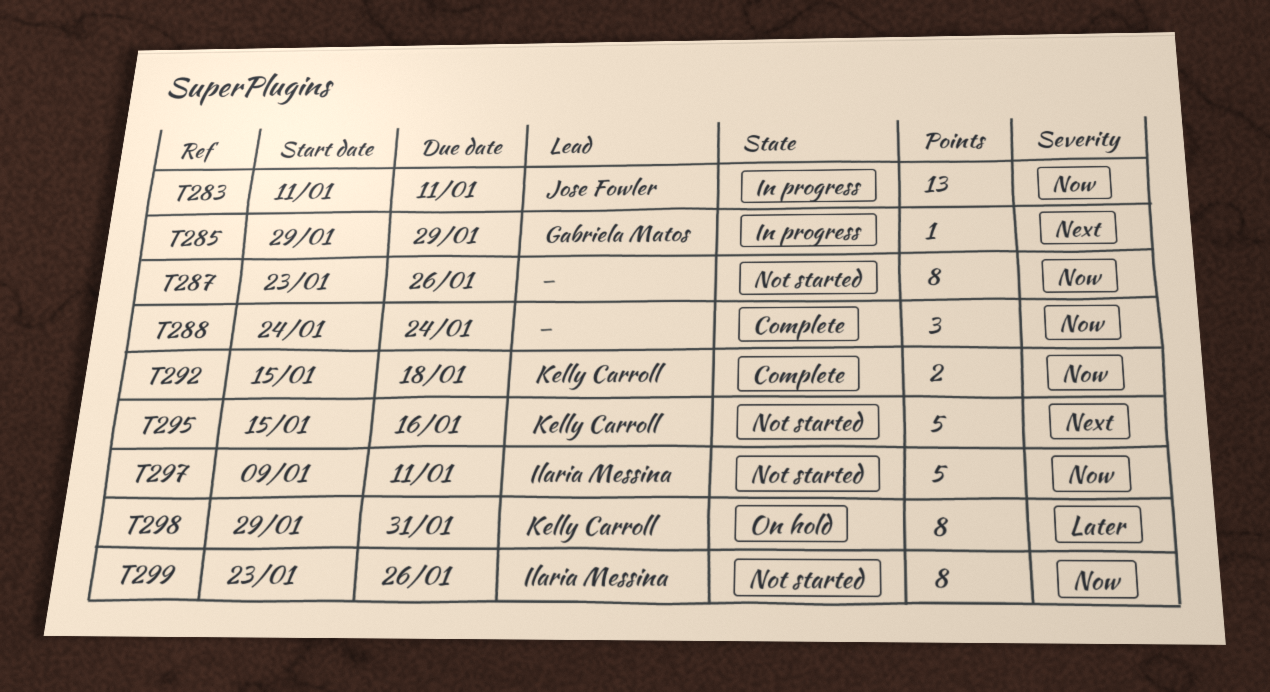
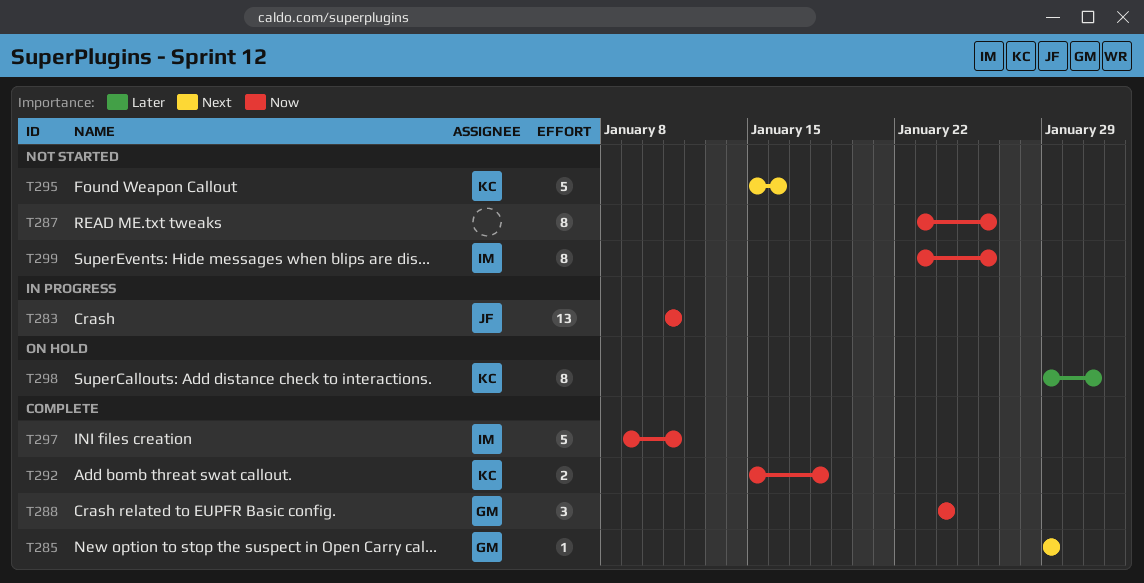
T285, status: In progress -> Complete
T288, owner: none -> Gabriela Matos
T297, status: Not started -> Complete

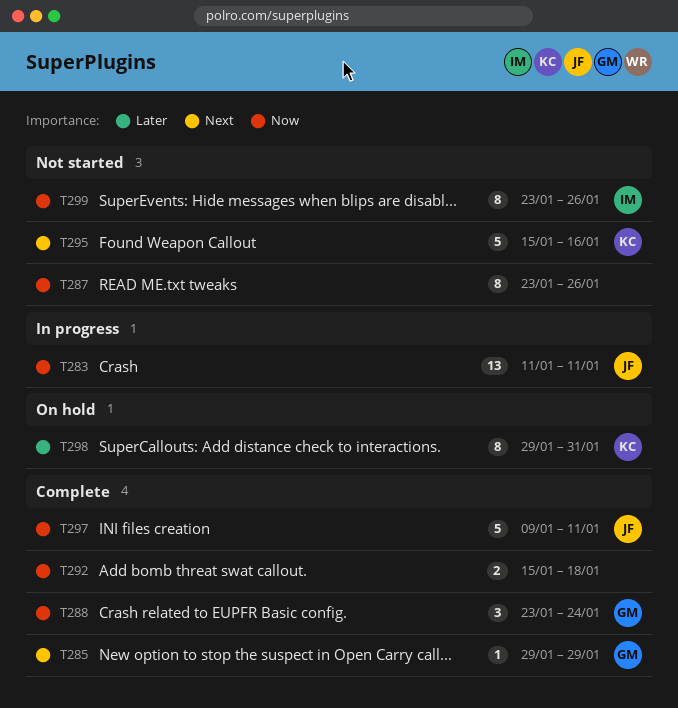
T288, start: Jan 24 -> Jan 23
T292, owner: KC -> none
T297, owner: IM -> JF

